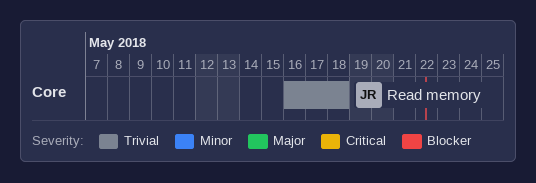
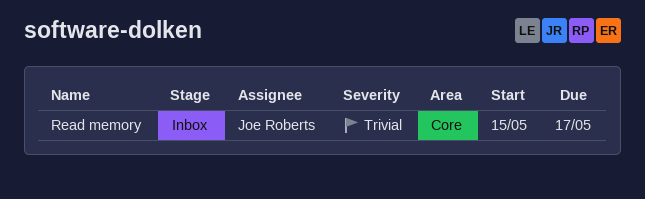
Read memory, start: May 16 -> May 15
Read memory, due: May 18 -> May 17

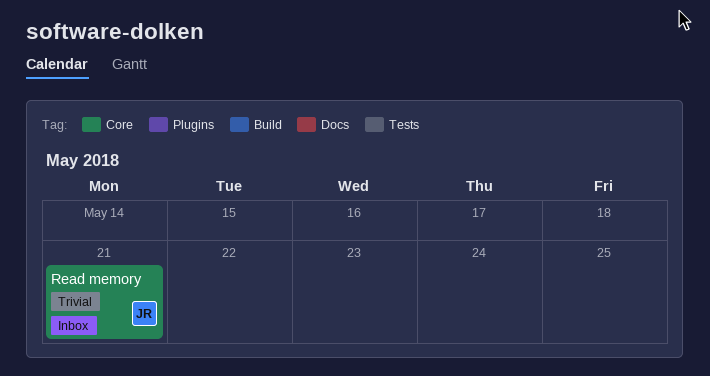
Read memory, due: May 17 -> May 21

